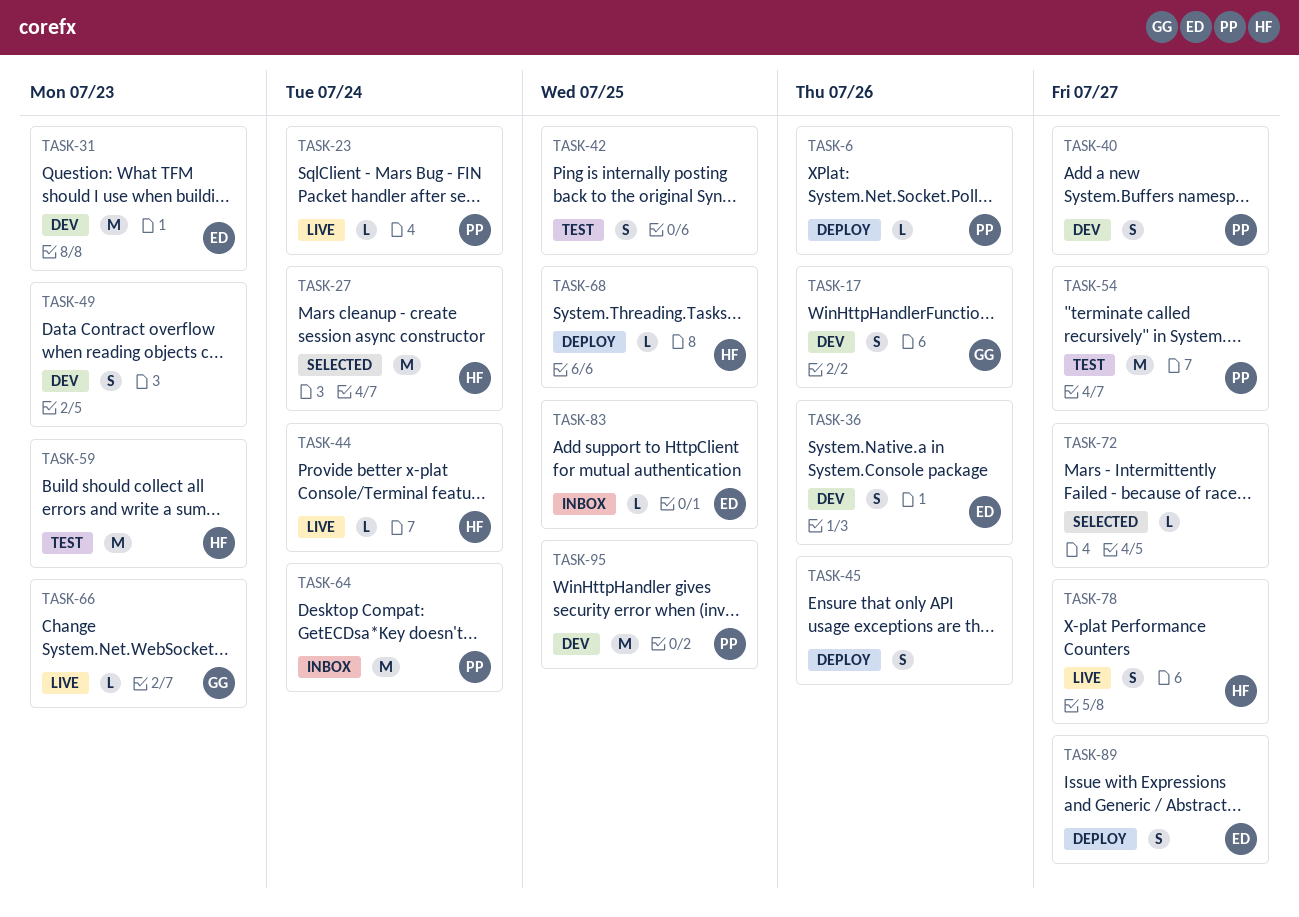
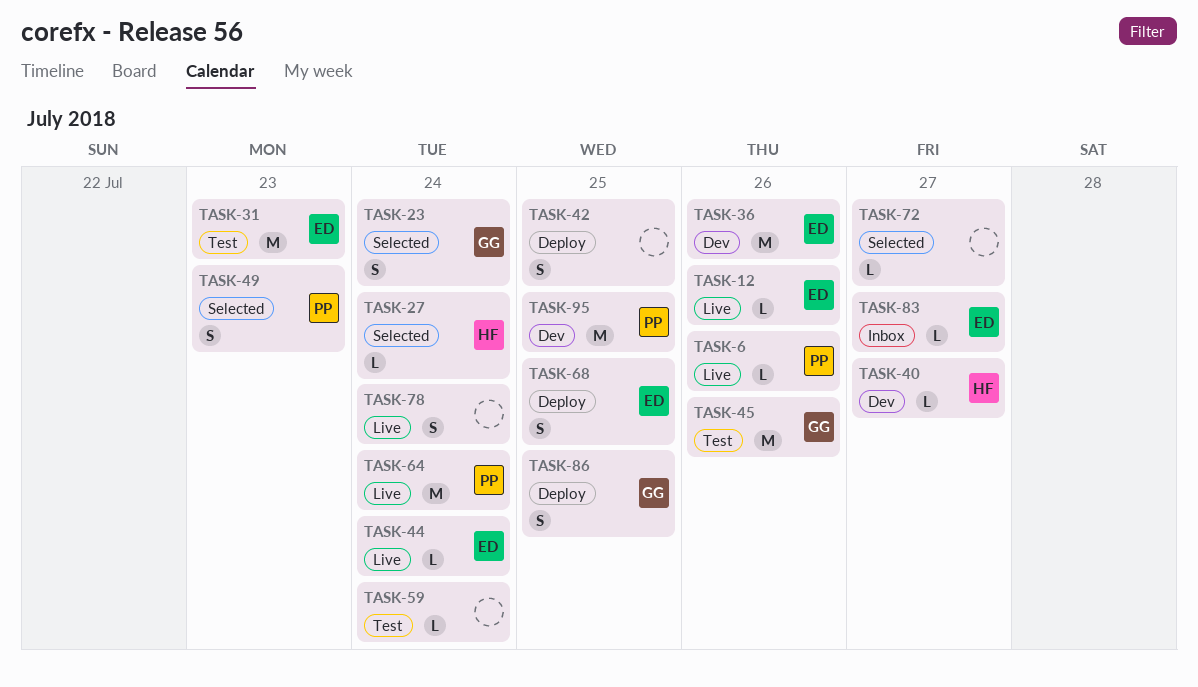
TASK-6, status: Deploy -> Live
TASK-12: none -> present
TASK-17: present -> none
TASK-23, status: Live -> Selected
TASK-23, owner: PP -> GG
TASK-23, estimate: L -> S
TASK-27, estimate: M -> L
TASK-31, status: Dev -> Test
TASK-36, estimate: S -> M
TASK-40, owner: PP -> HF
TASK-40, estimate: S -> L
TASK-42, status: Test -> Deploy
TASK-44, owner: HF -> ED
TASK-45, status: Deploy -> Test
TASK-45, owner: none -> GG
TASK-45, estimate: S -> M
TASK-49, status: Dev -> Selected
TASK-49, owner: none -> PP
TASK-54: present -> none
TASK-59, owner: HF -> none
TASK-59, estimate: M -> L
TASK-59, due: Jul 23 -> Jul 24
TASK-64, status: Inbox -> Live
TASK-66: present -> none
TASK-68, owner: HF -> ED
TASK-68, estimate: L -> S
TASK-78, owner: HF -> none
TASK-78, due: Jul 27 -> Jul 24
TASK-83, due: Jul 25 -> Jul 27
TASK-86: none -> present
TASK-89: present -> none

